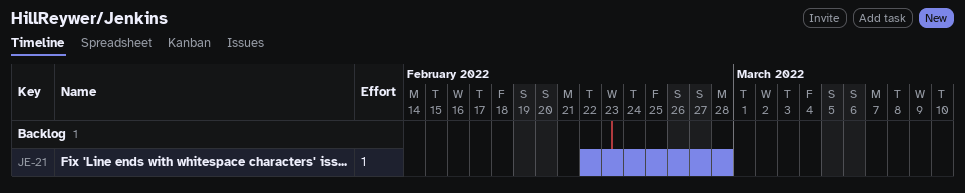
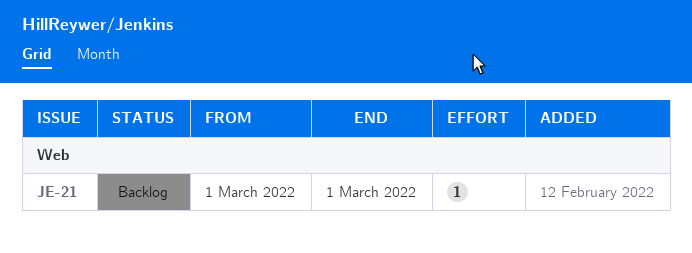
JE-21, start: Feb 22 -> Mar 1
JE-21, due: Feb 28 -> Mar 1

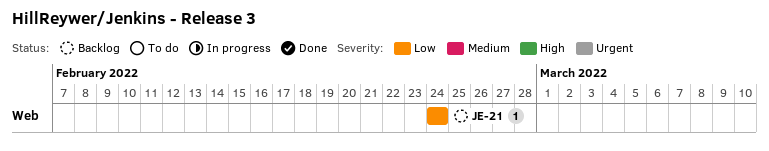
JE-21, start: Mar 1 -> Feb 24
JE-21, due: Mar 1 -> Feb 24

